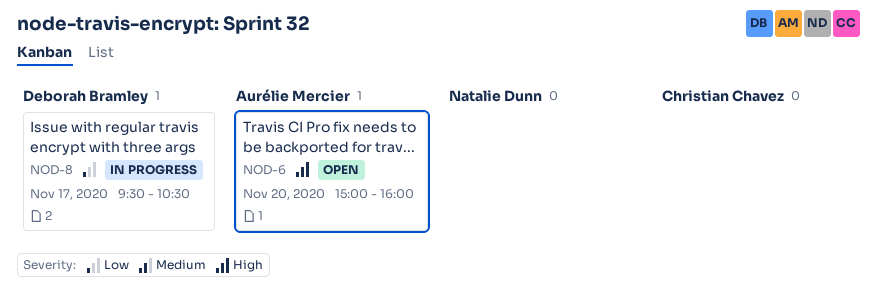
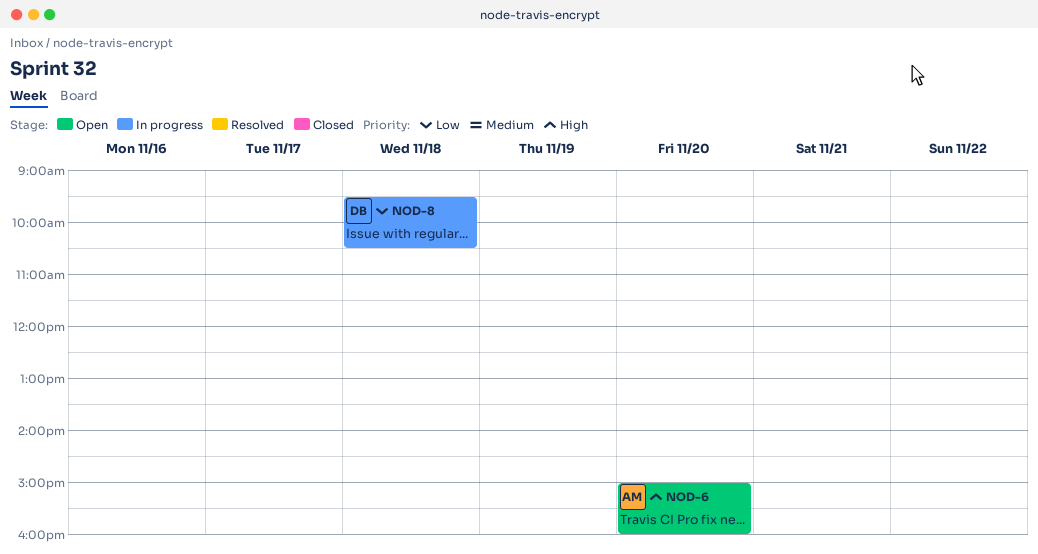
NOD-8, day: Nov 17 -> Nov 18

